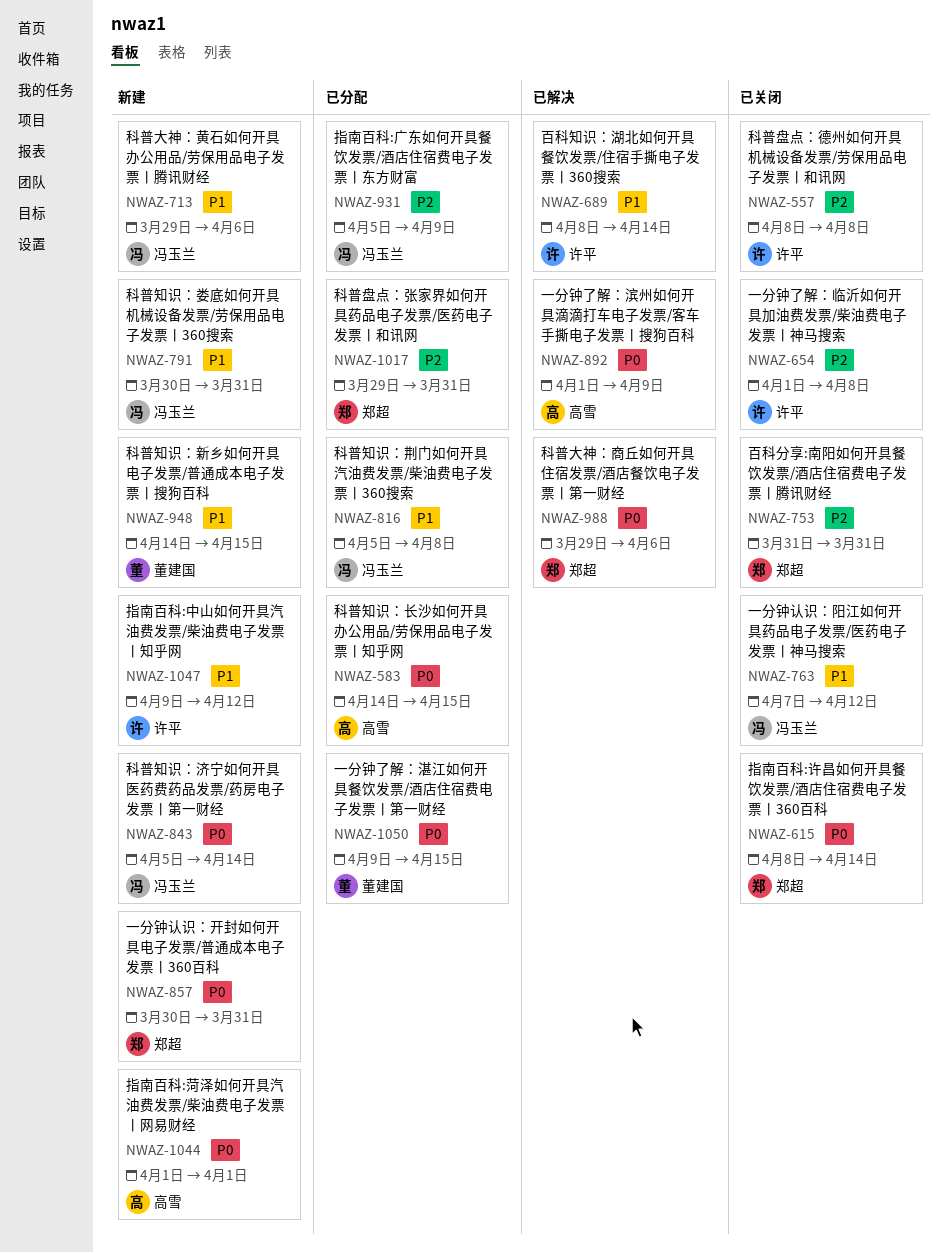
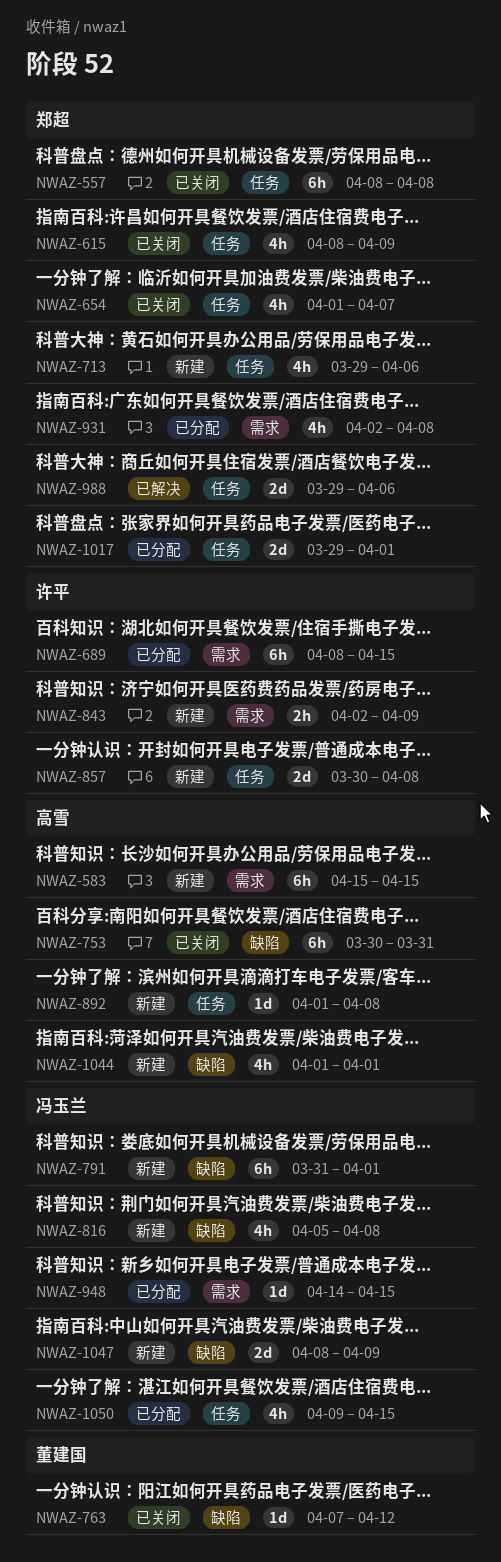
NWAZ-557, owner: 许平 -> 郑超
NWAZ-583, status: 已分配 -> 新建
NWAZ-583, start: Apr 14 -> Apr 15
NWAZ-615, due: Apr 14 -> Apr 9
NWAZ-654, owner: 许平 -> 郑超
NWAZ-654, due: Apr 8 -> Apr 7
NWAZ-689, status: 已解决 -> 已分配
NWAZ-689, due: Apr 14 -> Apr 15
NWAZ-713, owner: 冯玉兰 -> 郑超
NWAZ-753, owner: 郑超 -> 高雪
NWAZ-753, start: Mar 31 -> Mar 30
NWAZ-763, owner: 冯玉兰 -> 董建国
NWAZ-791, start: Mar 30 -> Mar 31
NWAZ-791, due: Mar 31 -> Apr 1
NWAZ-816, status: 已分配 -> 新建
NWAZ-843, owner: 冯玉兰 -> 许平
NWAZ-843, start: Apr 5 -> Apr 2
NWAZ-843, due: Apr 14 -> Apr 9
NWAZ-857, owner: 郑超 -> 许平
NWAZ-857, due: Mar 31 -> Apr 8
NWAZ-892, status: 已解决 -> 新建
NWAZ-892, due: Apr 9 -> Apr 8
NWAZ-931, owner: 冯玉兰 -> 郑超
NWAZ-931, start: Apr 5 -> Apr 2
NWAZ-931, due: Apr 9 -> Apr 8
NWAZ-948, status: 新建 -> 已分配
NWAZ-948, owner: 董建国 -> 冯玉兰
NWAZ-1017, due: Mar 31 -> Apr 1
NWAZ-1047, owner: 许平 -> 冯玉兰
NWAZ-1047, start: Apr 9 -> Apr 8
NWAZ-1047, due: Apr 12 -> Apr 9
NWAZ-1050, owner: 董建国 -> 冯玉兰

